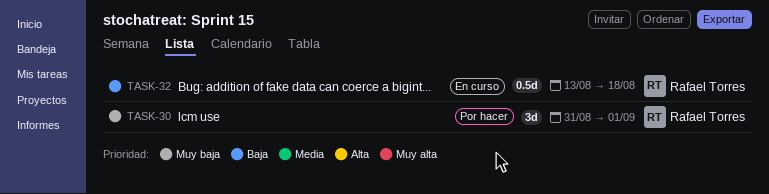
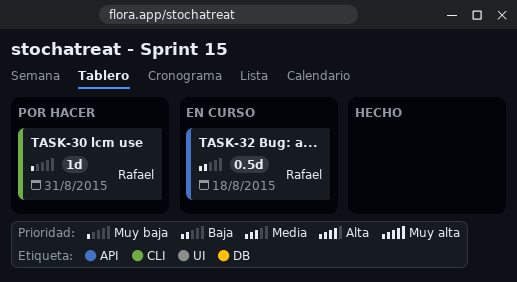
TASK-30, estimate: 3d -> 1d
TASK-30, due: Sep 1 -> Aug 31

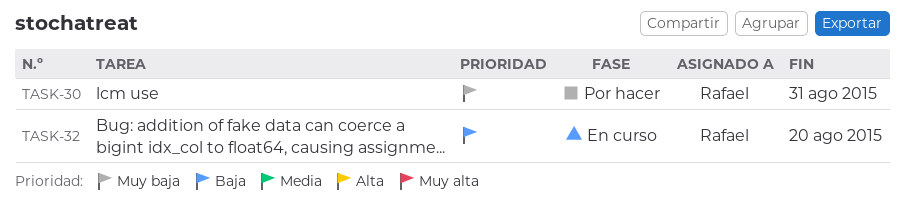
TASK-32, due: Aug 18 -> Aug 20

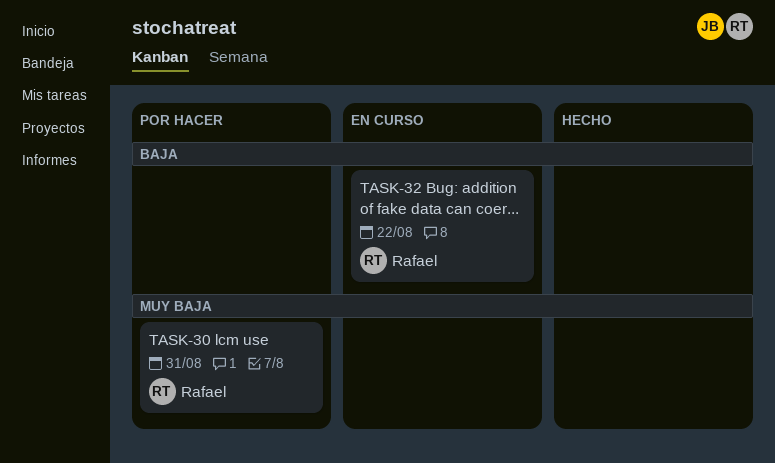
TASK-32, due: Aug 20 -> Aug 22

